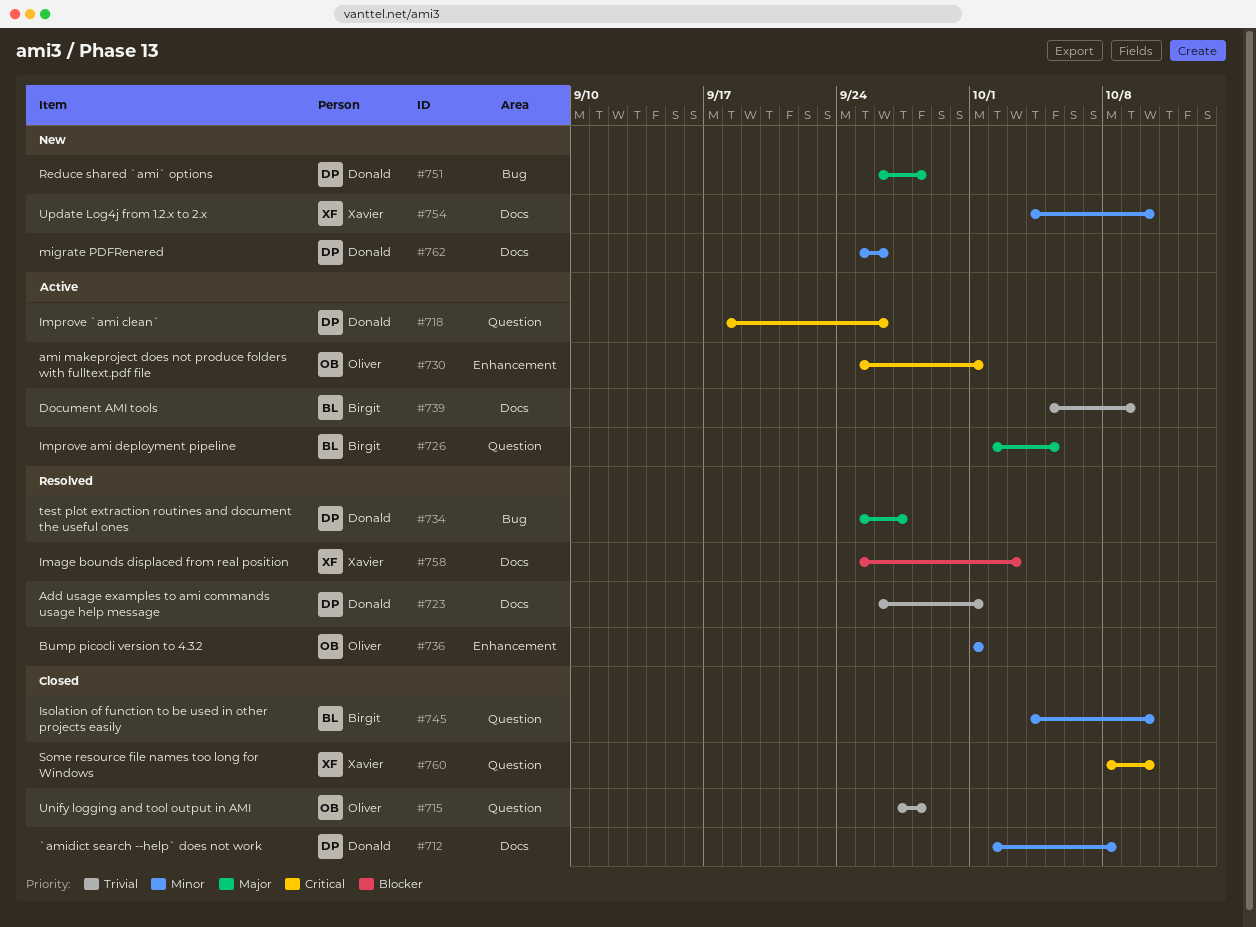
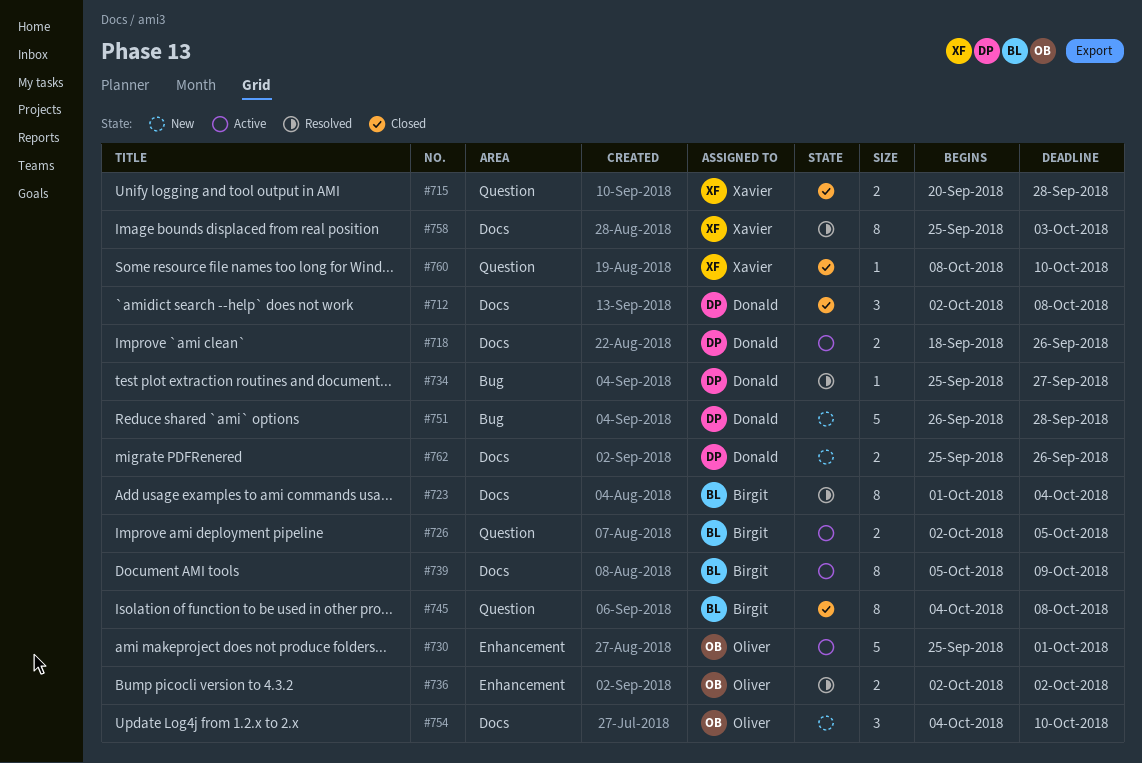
#715, owner: Oliver -> Xavier
#715, start: Sep 27 -> Sep 20
#718, label: Question -> Docs
#723, owner: Donald -> Birgit
#723, start: Sep 26 -> Oct 1
#723, due: Oct 1 -> Oct 4
#736, start: Oct 1 -> Oct 2
#736, due: Oct 1 -> Oct 2
#745, due: Oct 10 -> Oct 8
#754, owner: Xavier -> Oliver

